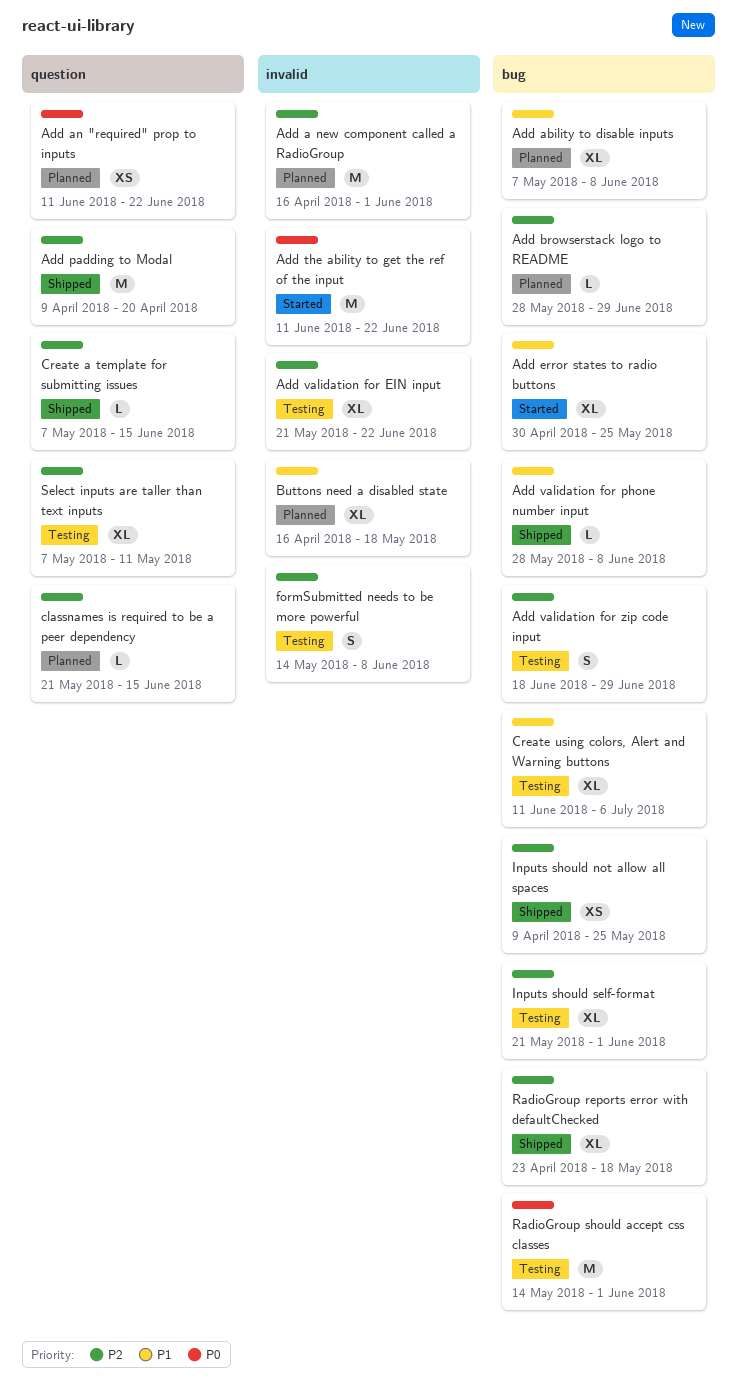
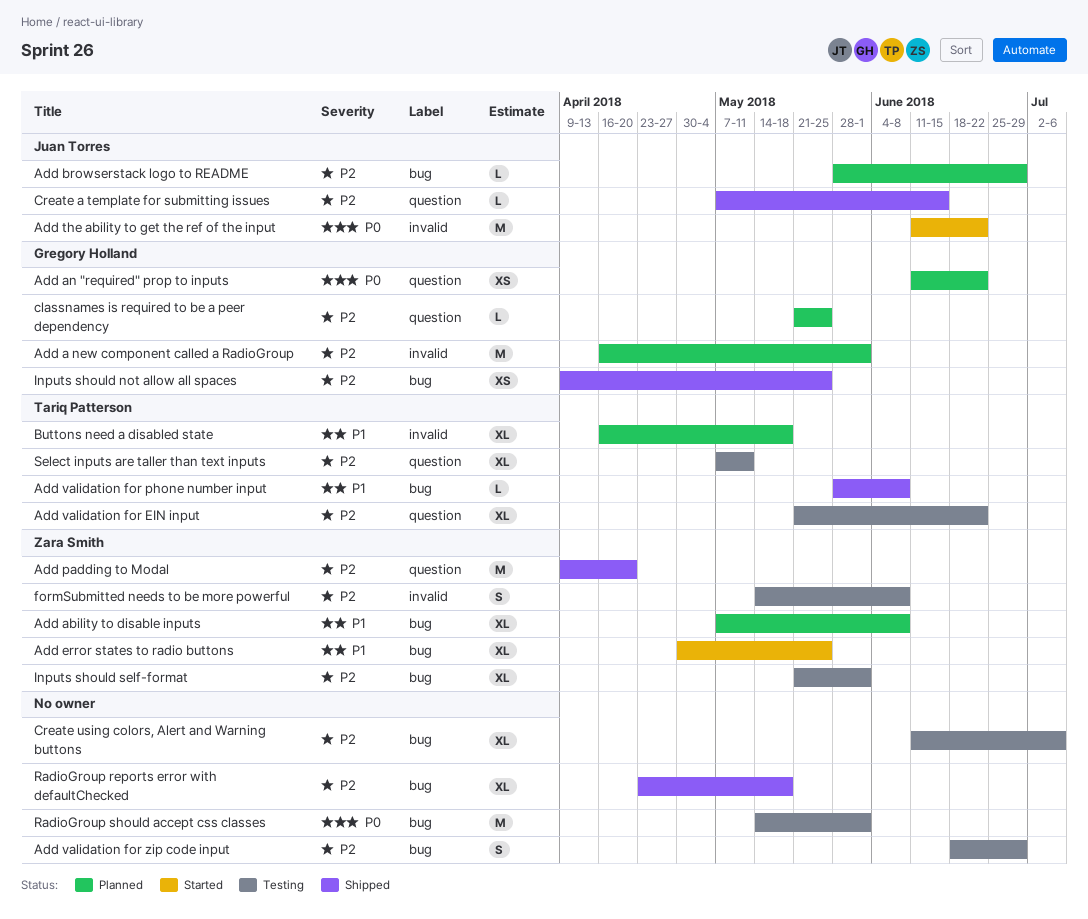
Add validation for EIN input, label: invalid -> question
classnames is required to be a peer dependency, due: Jun 15 -> May 25
Create using colors, Alert and Warning buttons, priority: P1 -> P2

